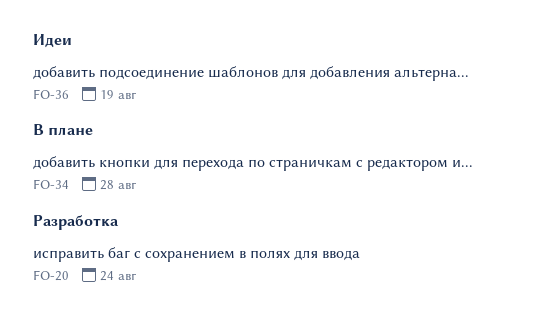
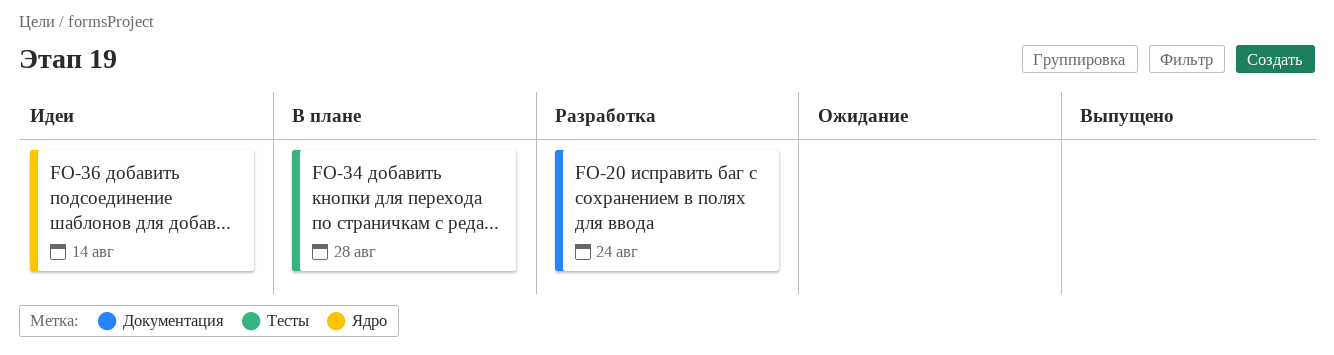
FO-36, due: Aug 19 -> Aug 14

